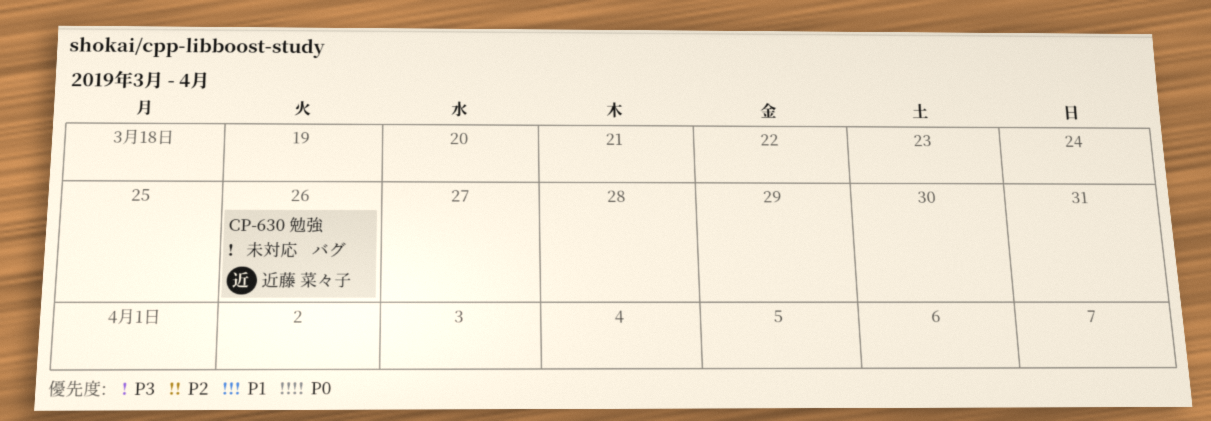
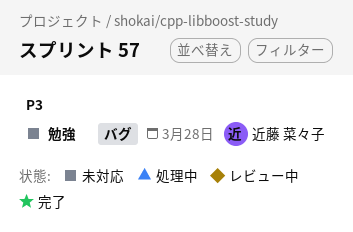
勉強, due: Mar 26 -> Mar 28

